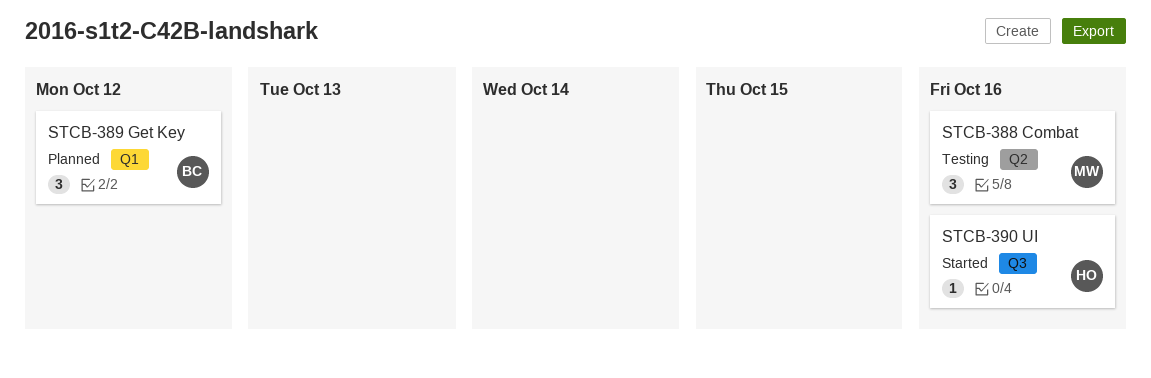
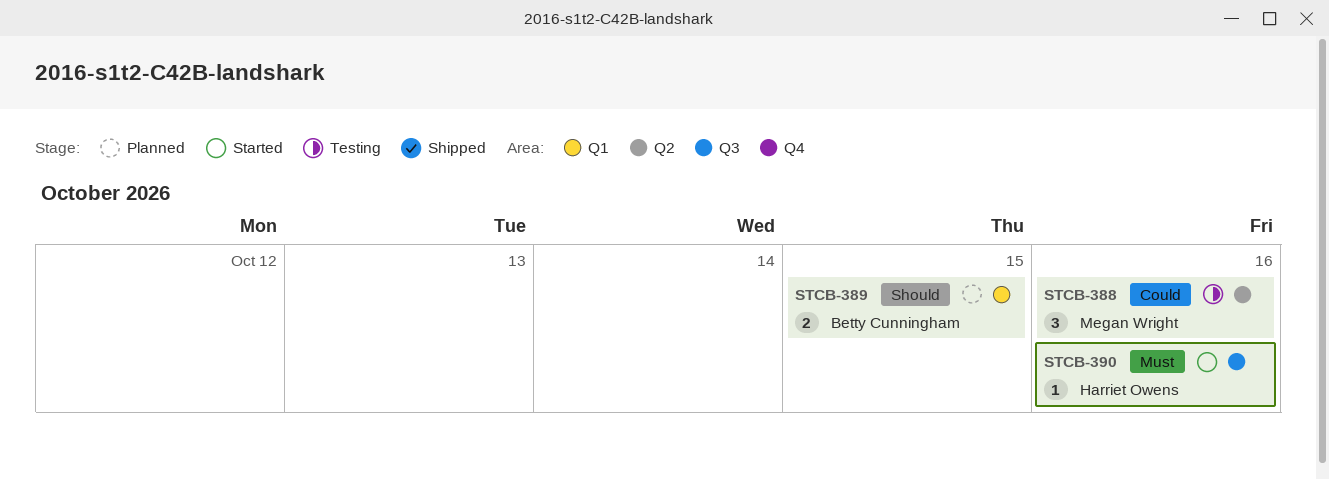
STCB-389, estimate: 3 -> 2
STCB-389, due: Oct 12 -> Oct 15

